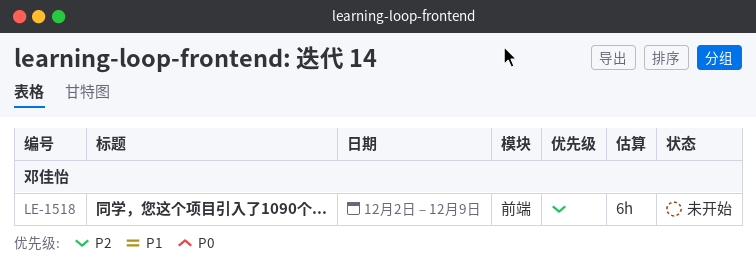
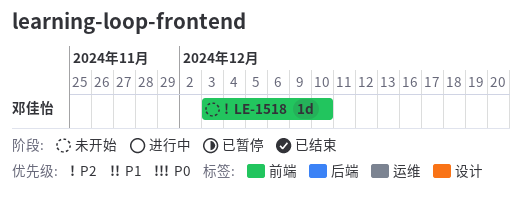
LE-1518, estimate: 6h -> 1d
LE-1518, start: Dec 2 -> Dec 3
LE-1518, due: Dec 9 -> Dec 10

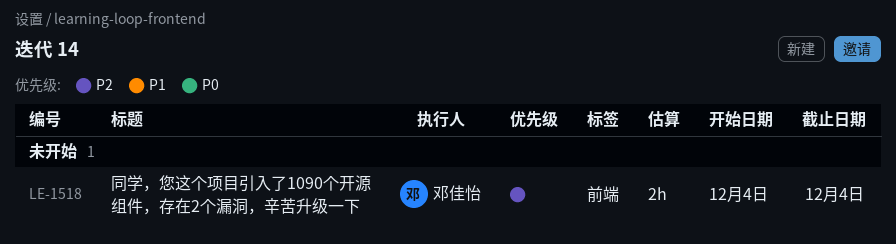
LE-1518, estimate: 1d -> 2h
LE-1518, start: Dec 3 -> Dec 4
LE-1518, due: Dec 10 -> Dec 4

